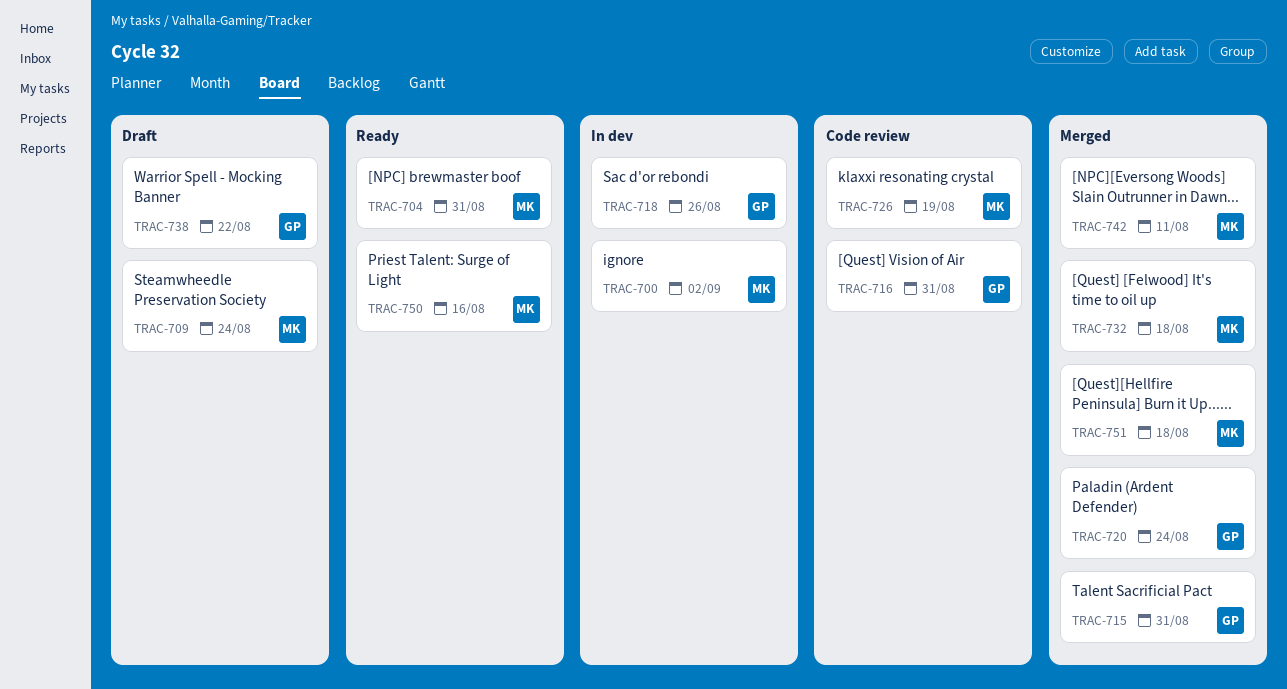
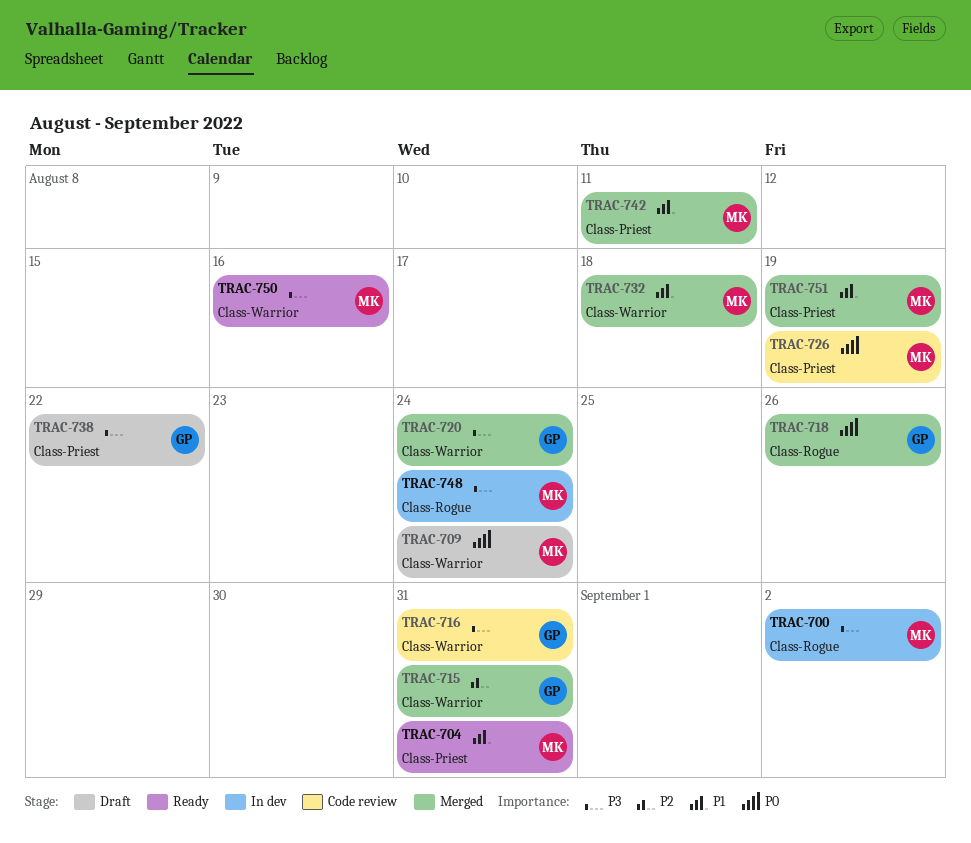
TRAC-718, status: In dev -> Merged
TRAC-748: none -> present
TRAC-751, due: Aug 18 -> Aug 19

